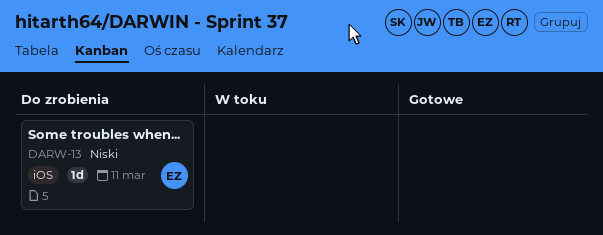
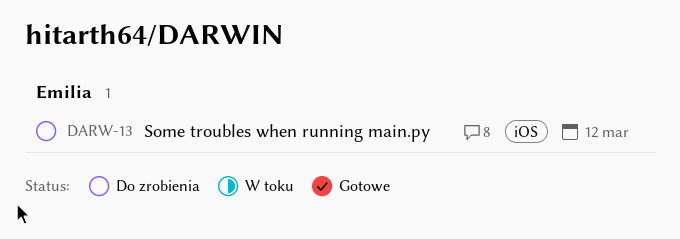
DARW-13, due: Mar 11 -> Mar 12

